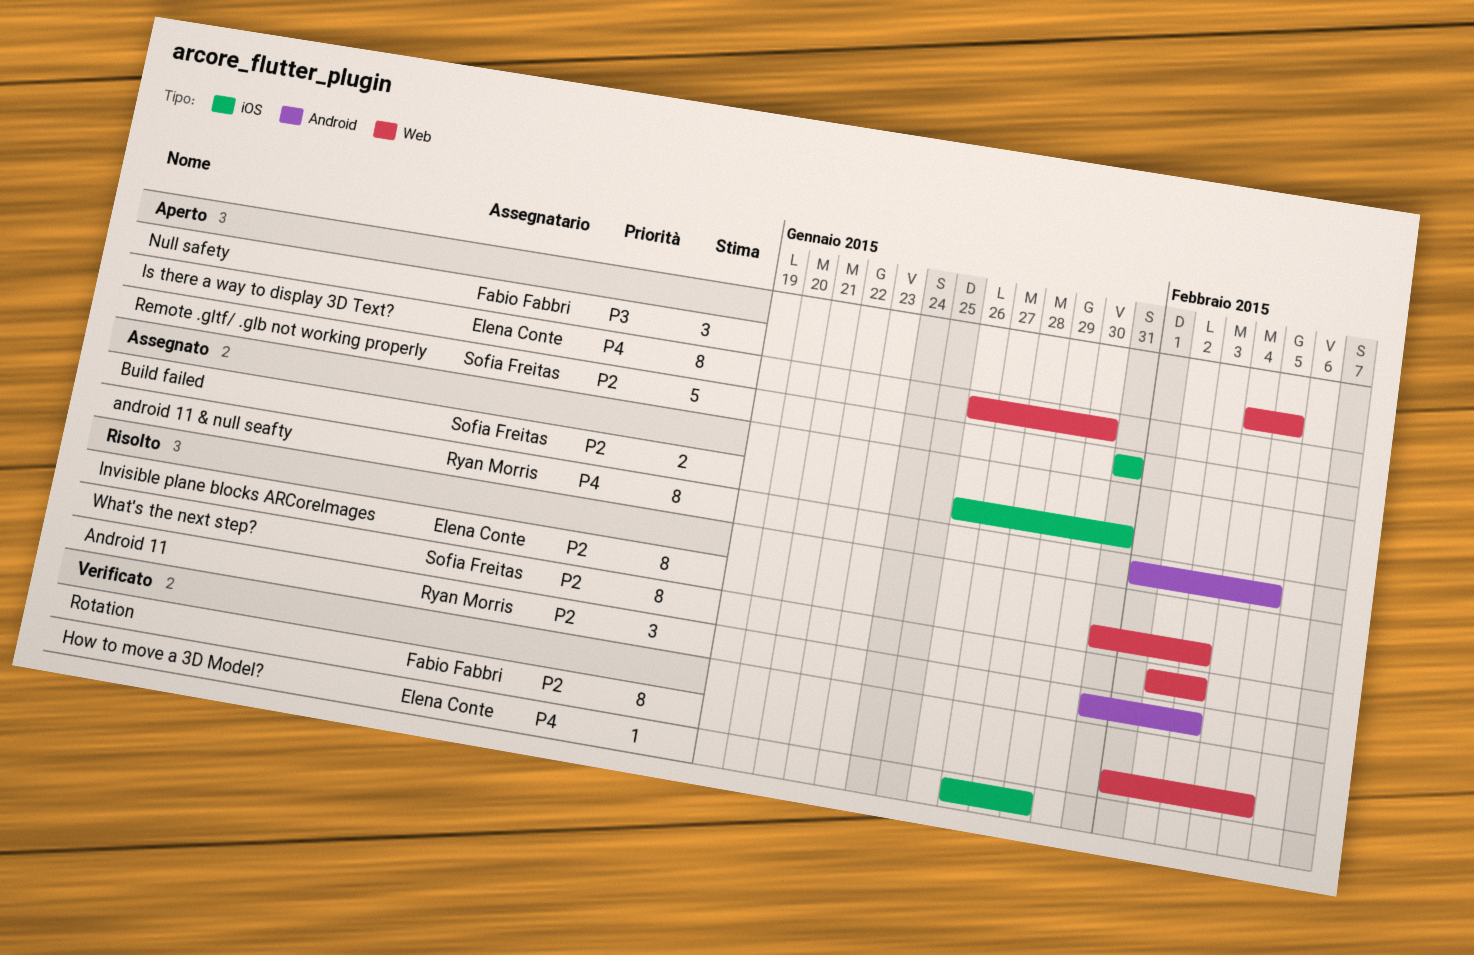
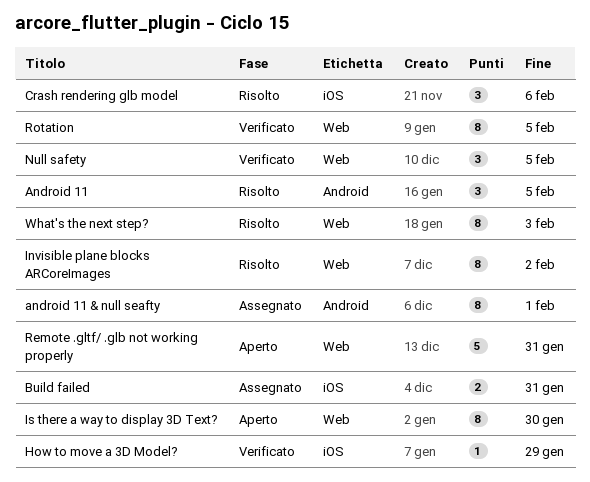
Android 11, due: Feb 3 -> Feb 5
android 11 & null seafty, due: Feb 5 -> Feb 1
Crash rendering glb model: none -> present
Invisible plane blocks ARCoreImages, due: Feb 3 -> Feb 2
Null safety, status: Aperto -> Verificato
Remote .gltf/ .glb not working properly, label: iOS -> Web

